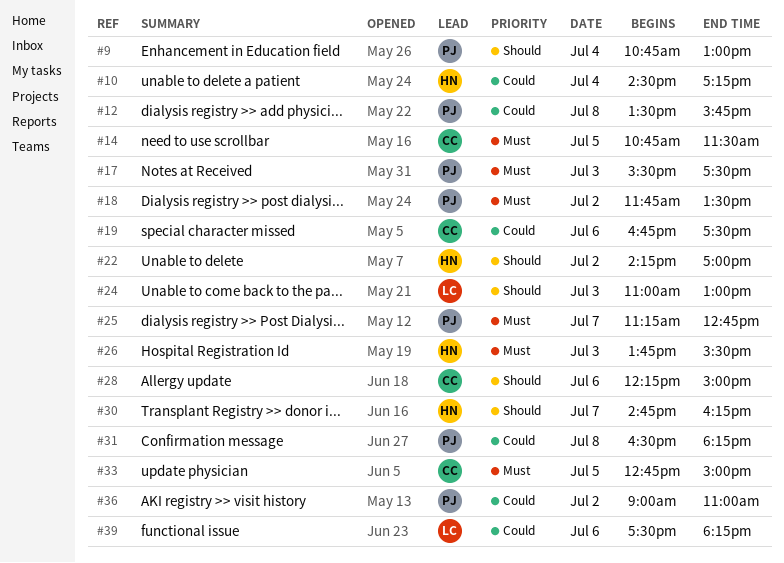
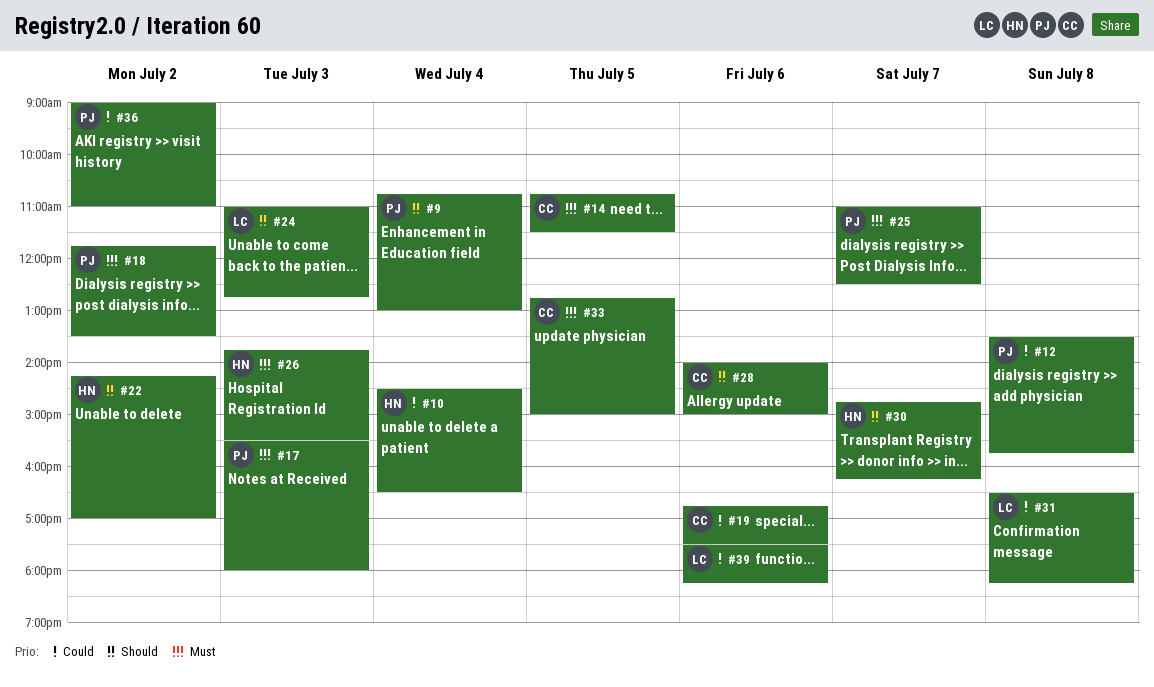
#10, ends: 17:15 -> 16:30
#17, ends: 17:30 -> 18:00
#24, ends: 13:00 -> 12:45
#25, begins: 11:15 -> 11:00
#25, ends: 12:45 -> 12:30
#28, begins: 12:15 -> 14:00
#31, owner: PJ -> LC

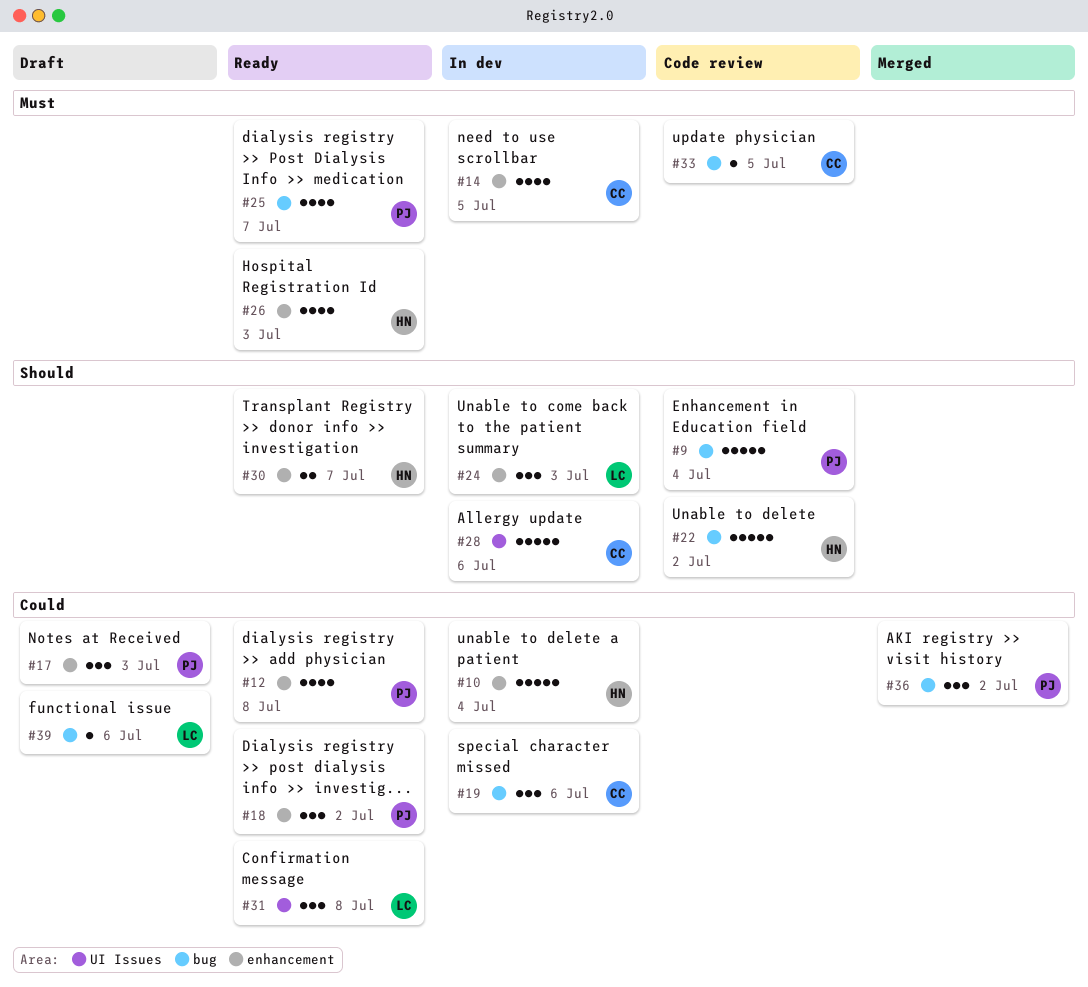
#17, priority: Must -> Could
#18, priority: Must -> Could

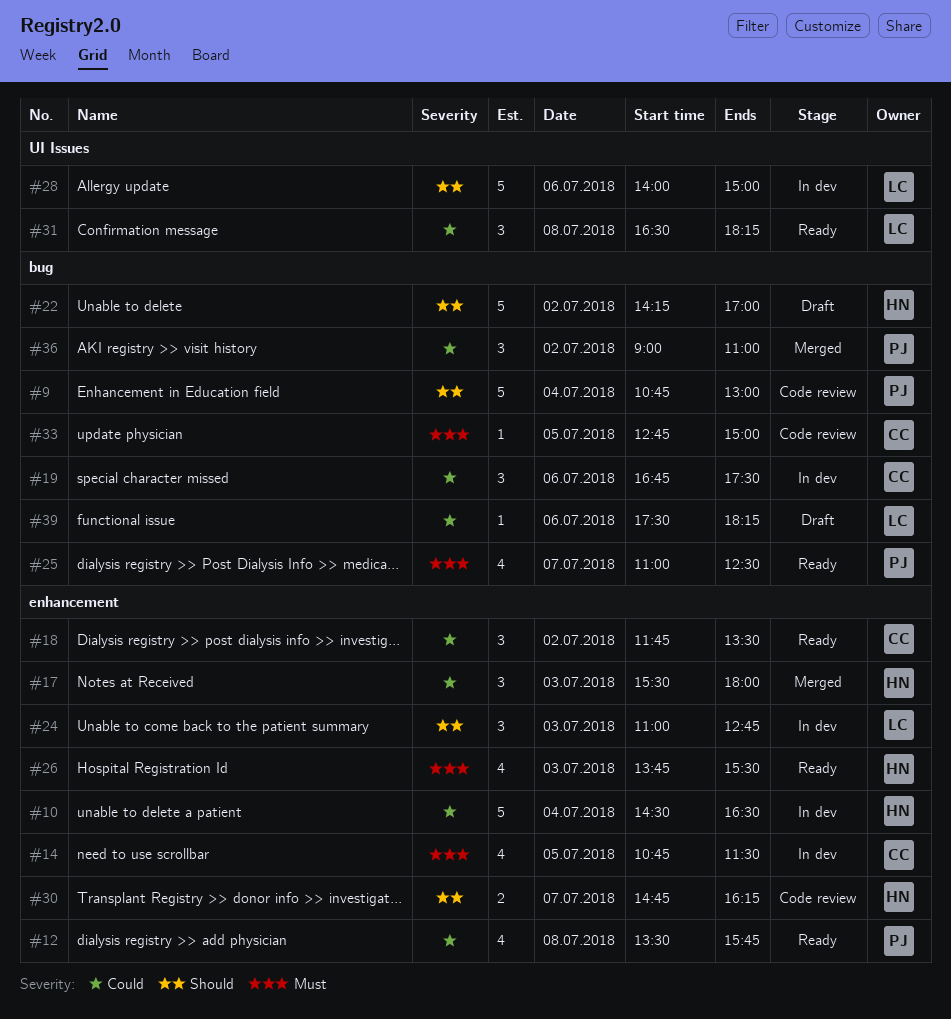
#17, status: Draft -> Merged
#17, owner: PJ -> HN
#18, owner: PJ -> CC
#22, status: Code review -> Draft
#28, owner: CC -> LC
#30, status: Ready -> Code review

